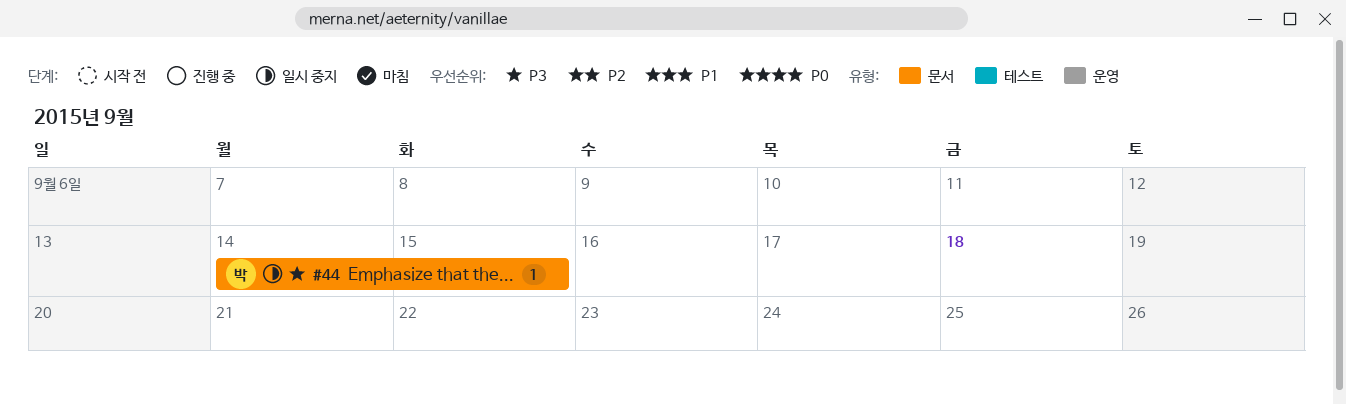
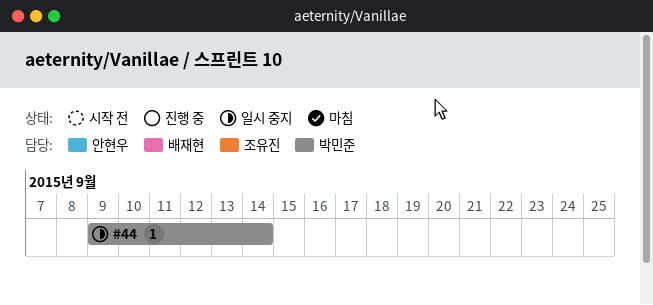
#44, start: Sep 14 -> Sep 9
#44, due: Sep 15 -> Sep 14

